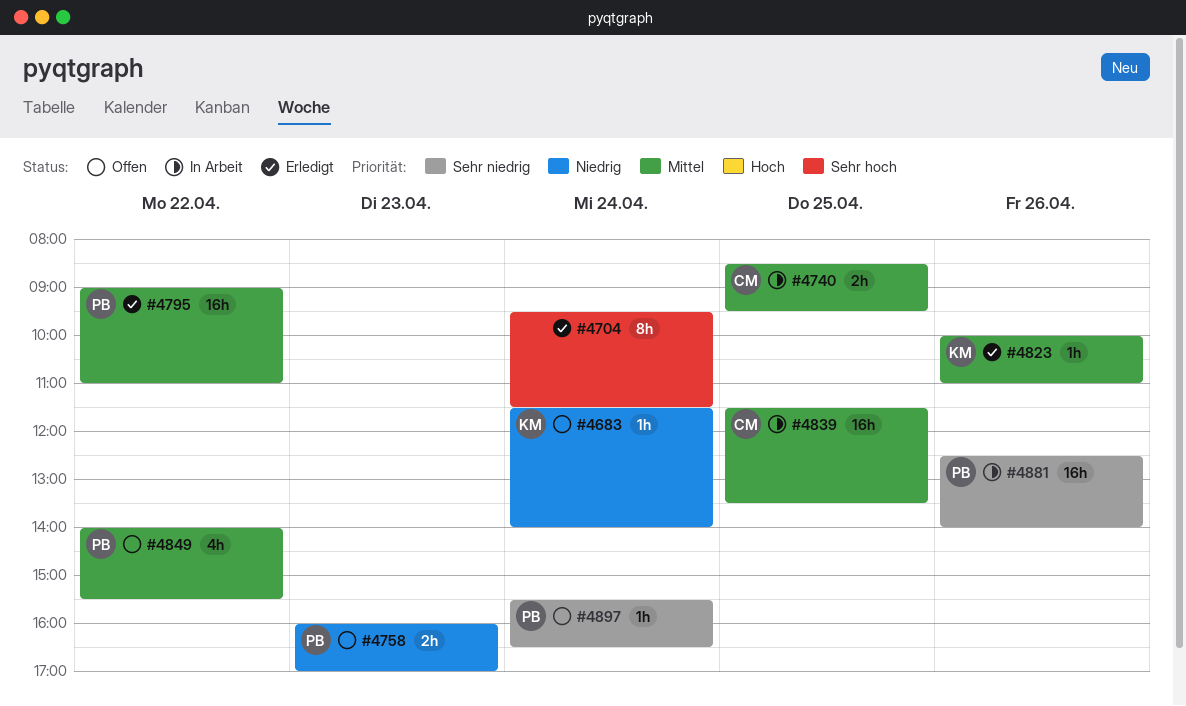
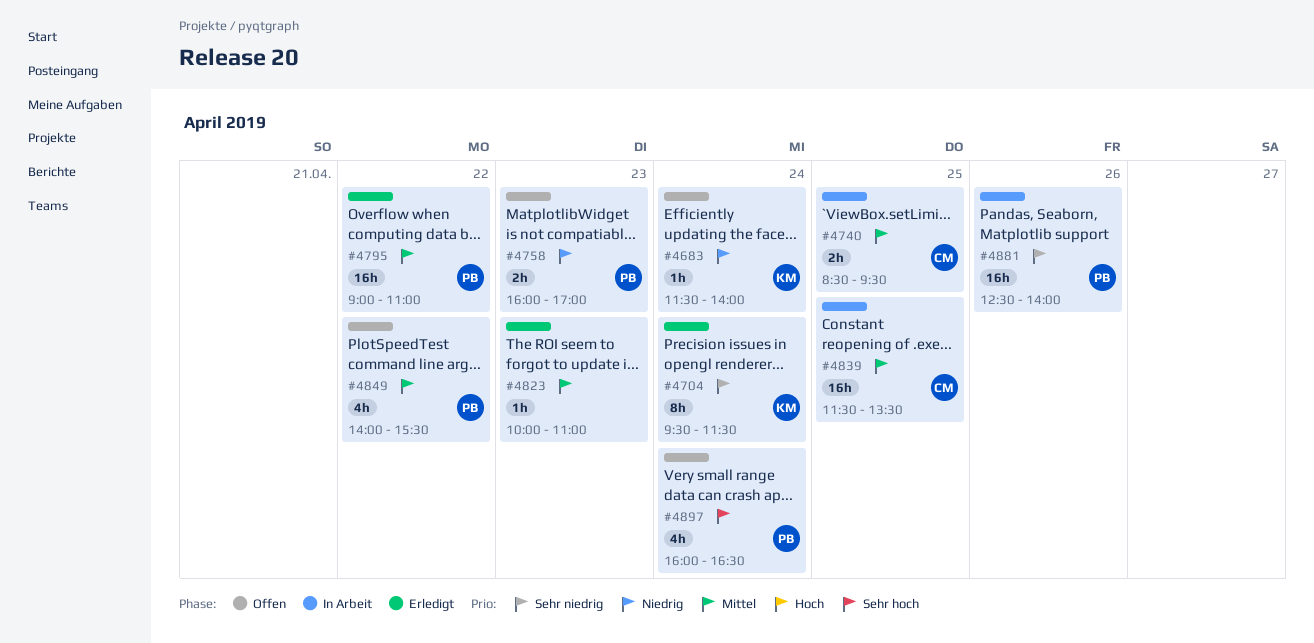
#4704, owner: none -> KM
#4704, priority: Sehr hoch -> Sehr niedrig
#4823, owner: KM -> none
#4823, day: Apr 26 -> Apr 23
#4897, priority: Sehr niedrig -> Sehr hoch
#4897, estimate: 1h -> 4h
#4897, begins: 15:30 -> 16:00

